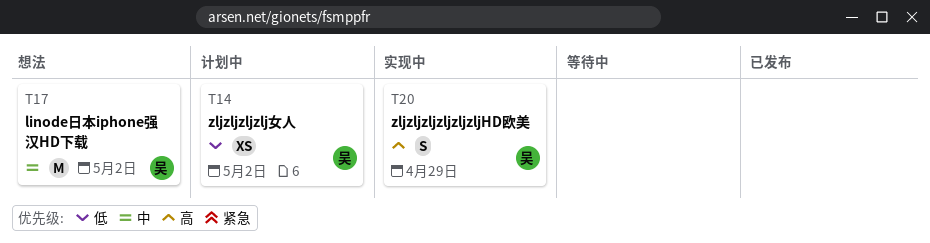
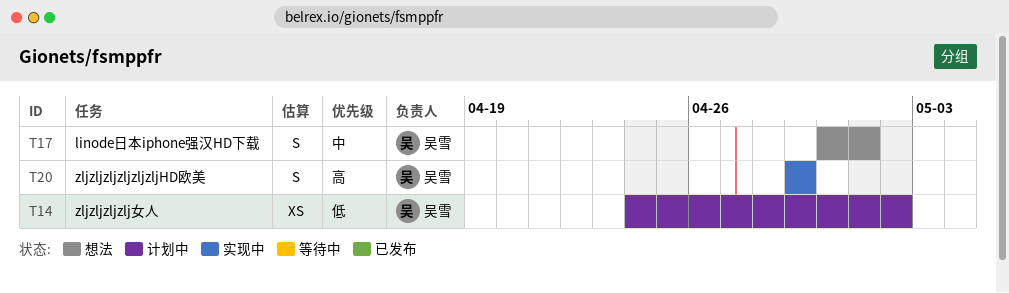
T17, estimate: M -> S
T17, due: May 2 -> May 1

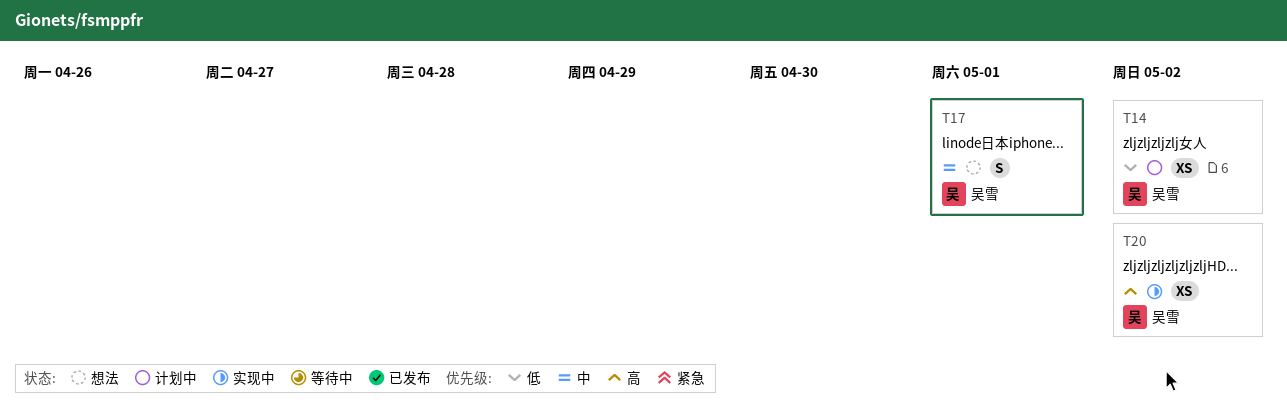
T20, estimate: S -> XS
T20, due: Apr 29 -> May 2

